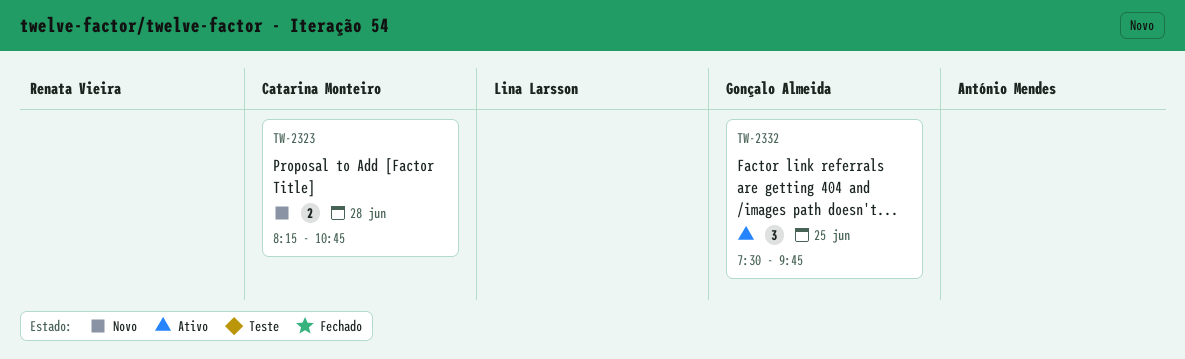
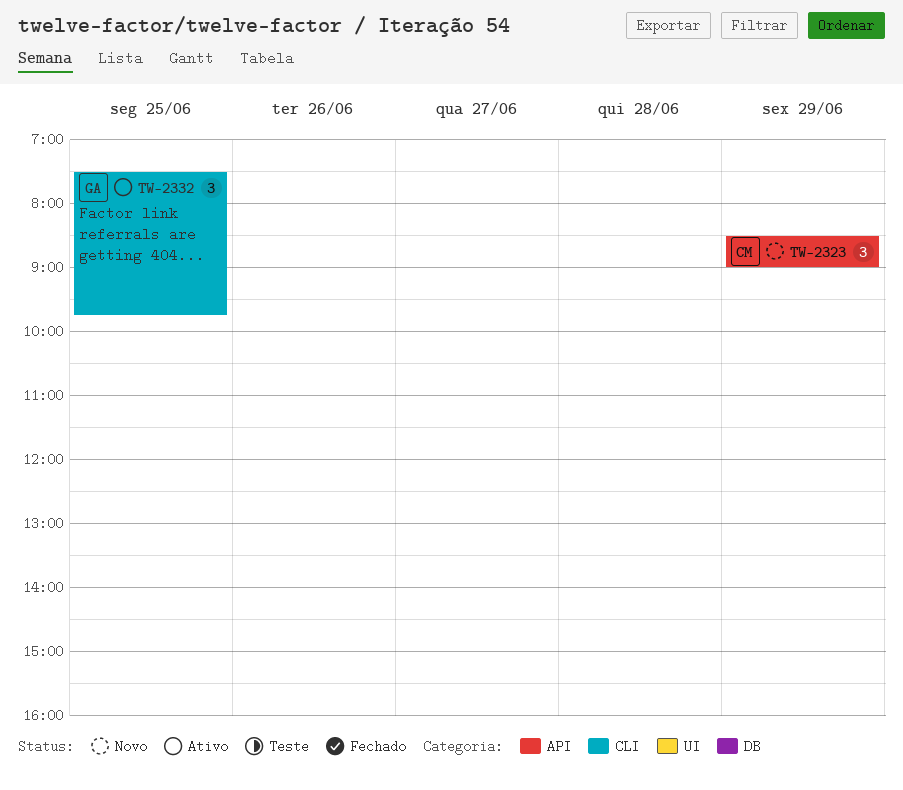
TW-2323, estimate: 2 -> 3
TW-2323, day: Jun 28 -> Jun 29
TW-2323, begins: 08:15 -> 08:30
TW-2323, ends: 10:45 -> 09:00

